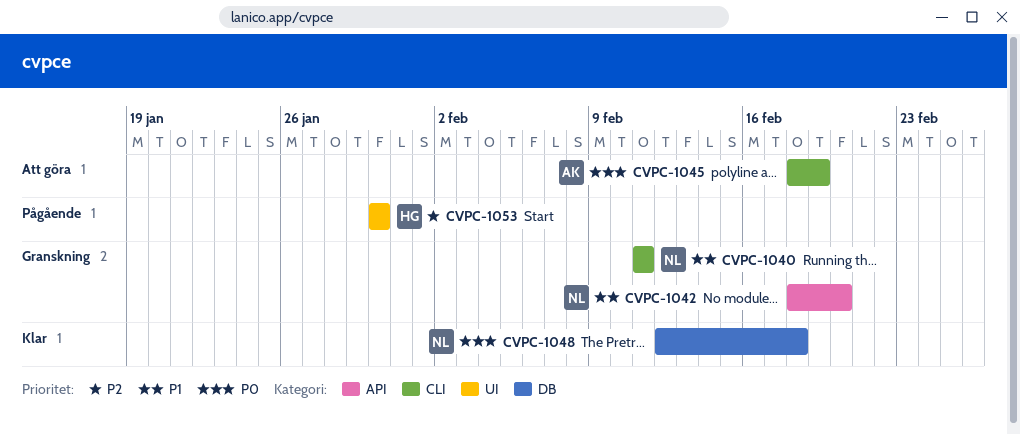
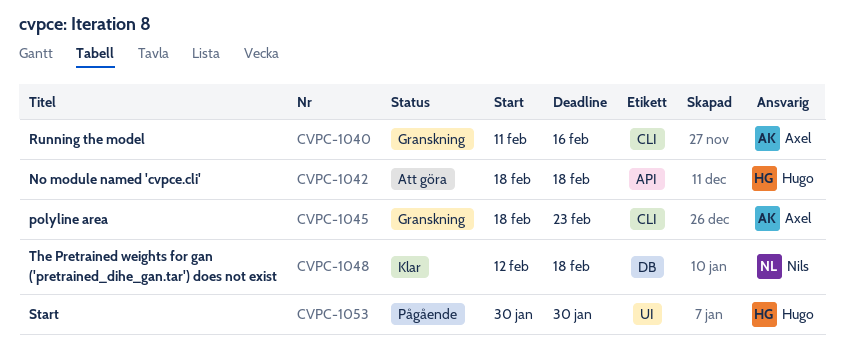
CVPC-1040, owner: Nils -> Axel
CVPC-1040, due: Feb 11 -> Feb 16
CVPC-1042, status: Granskning -> Att göra
CVPC-1042, owner: Nils -> Hugo
CVPC-1042, due: Feb 20 -> Feb 18
CVPC-1045, status: Att göra -> Granskning
CVPC-1045, due: Feb 19 -> Feb 23

